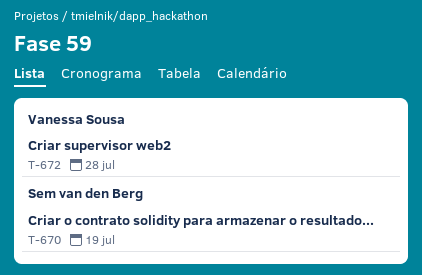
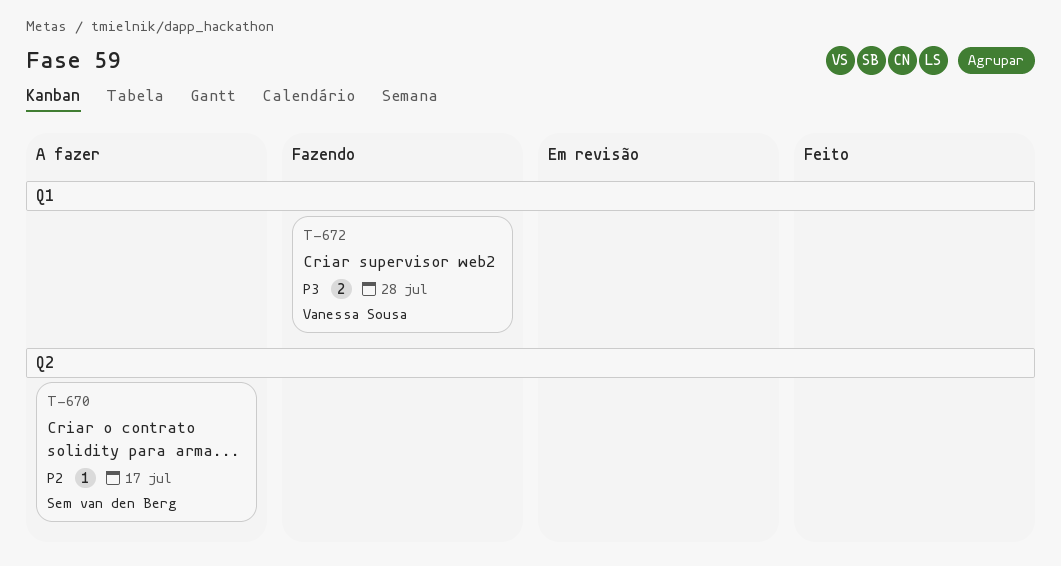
T-670, due: Jul 19 -> Jul 17

